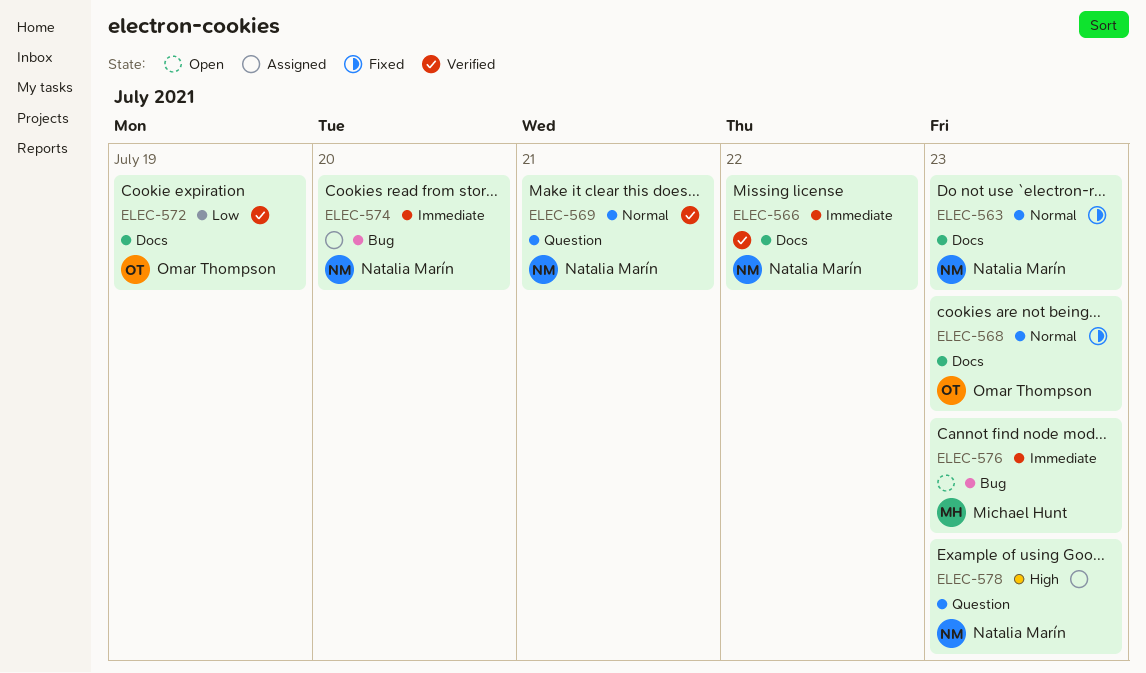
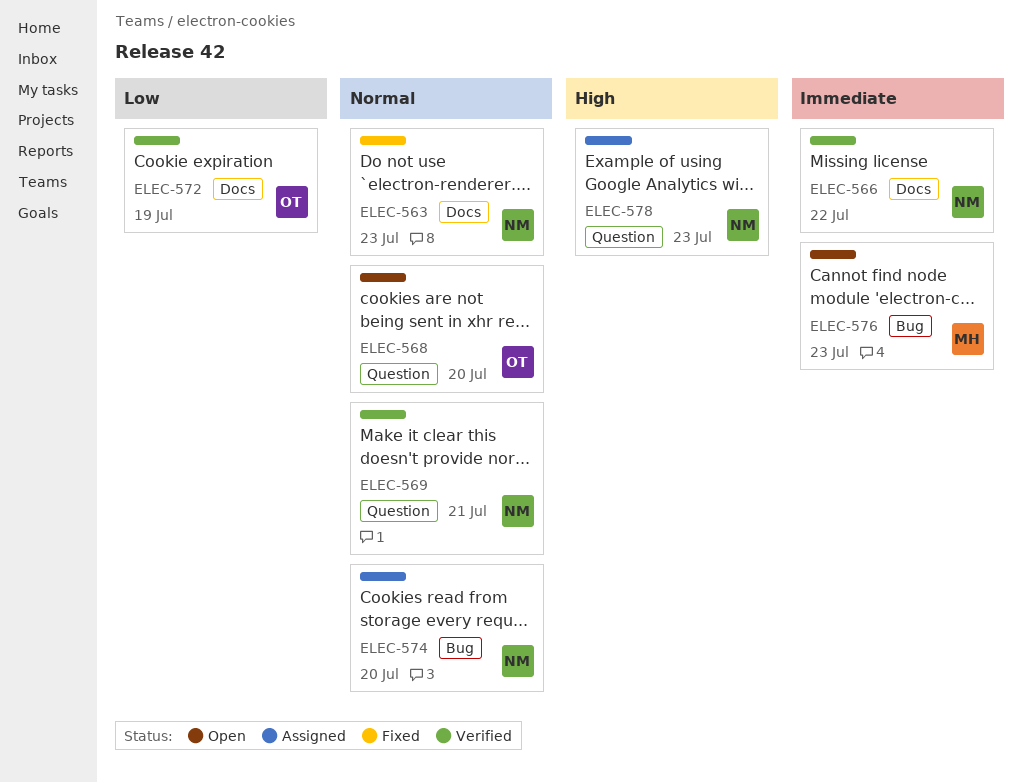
ELEC-568, status: Fixed -> Open
ELEC-568, label: Docs -> Question
ELEC-568, due: Jul 23 -> Jul 20
ELEC-574, priority: Immediate -> Normal

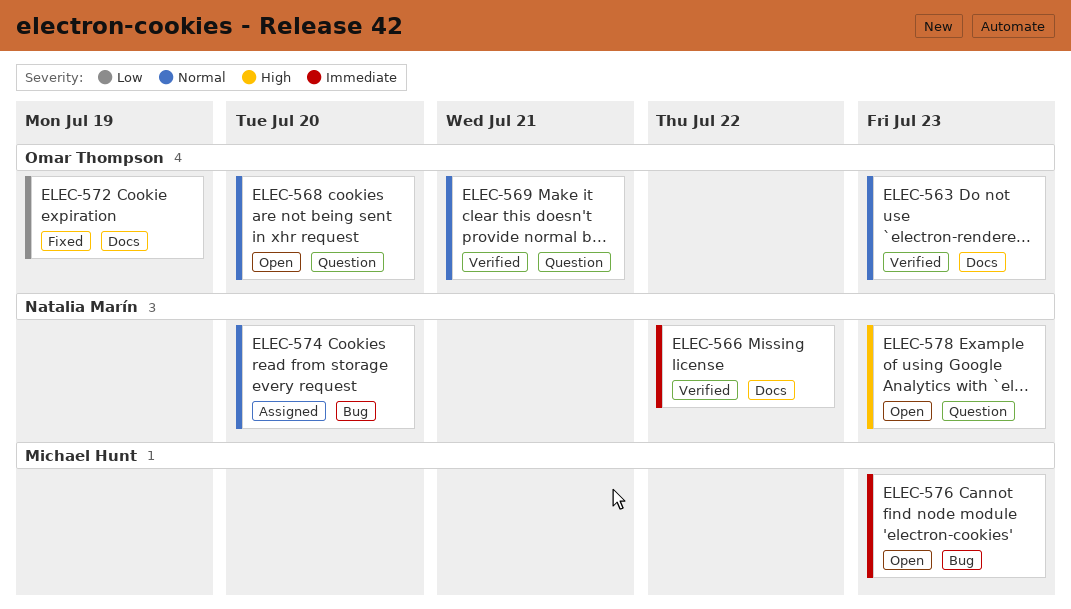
ELEC-563, status: Fixed -> Verified
ELEC-563, owner: Natalia Marín -> Omar Thompson
ELEC-569, owner: Natalia Marín -> Omar Thompson
ELEC-572, status: Verified -> Fixed
ELEC-578, status: Assigned -> Open

